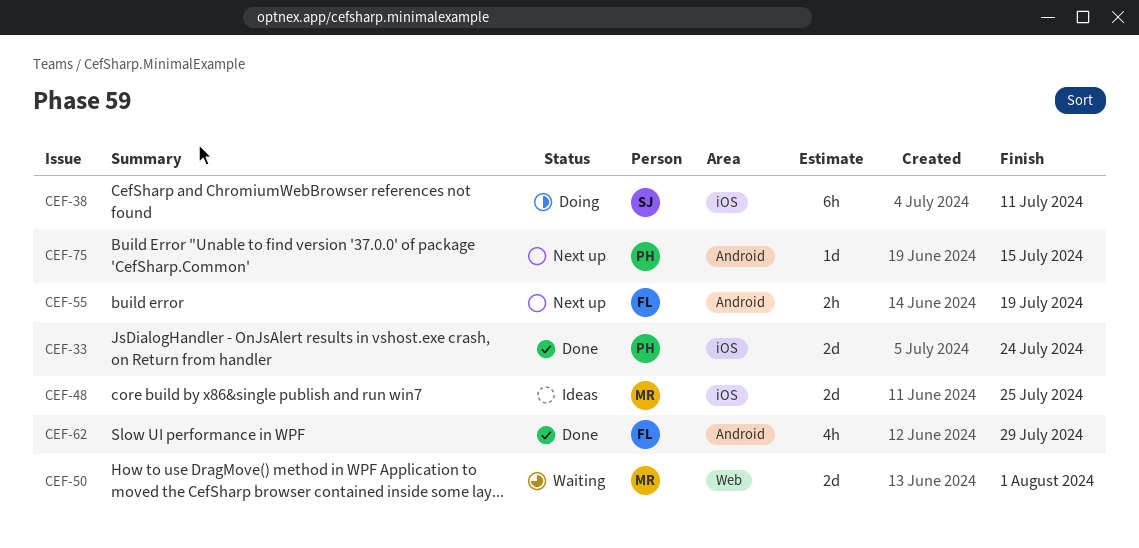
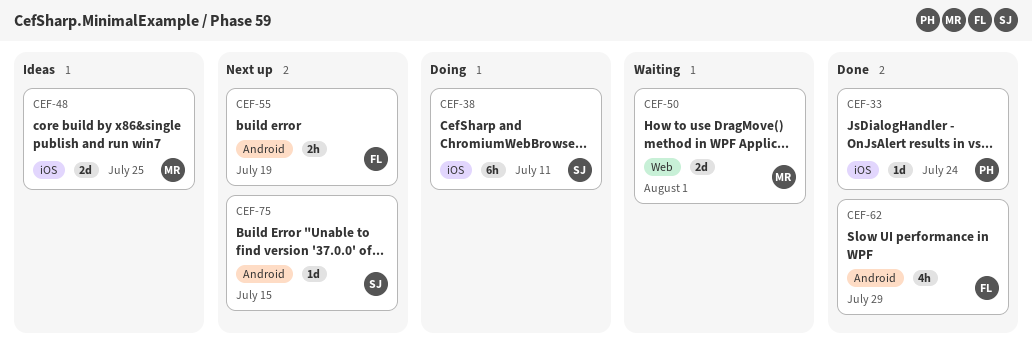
CEF-33, estimate: 2d -> 1d
CEF-75, owner: PH -> SJ

